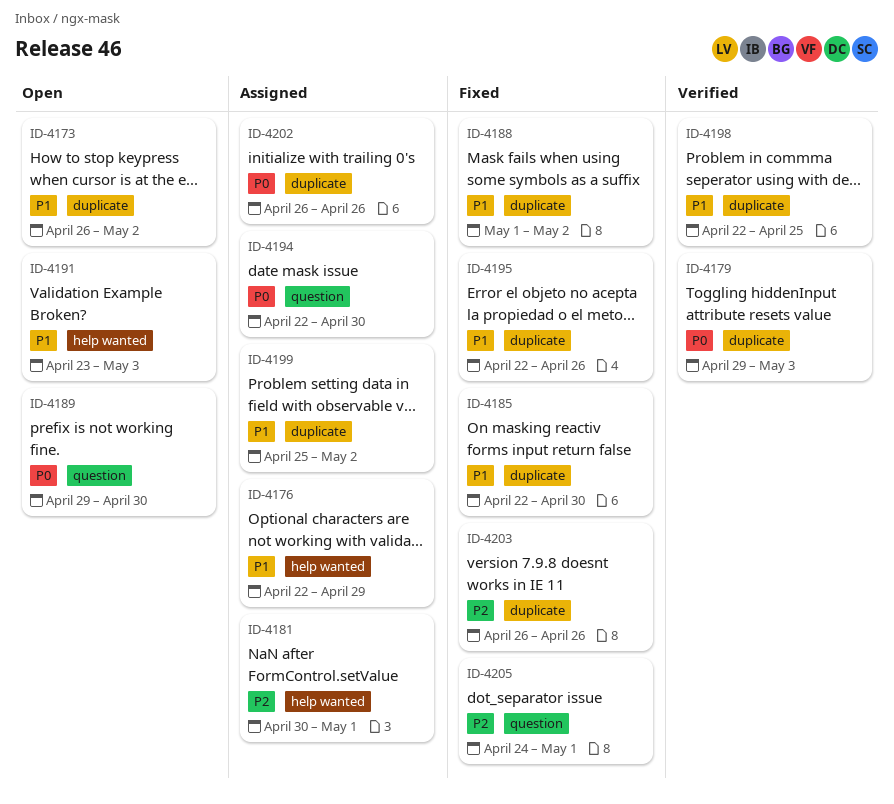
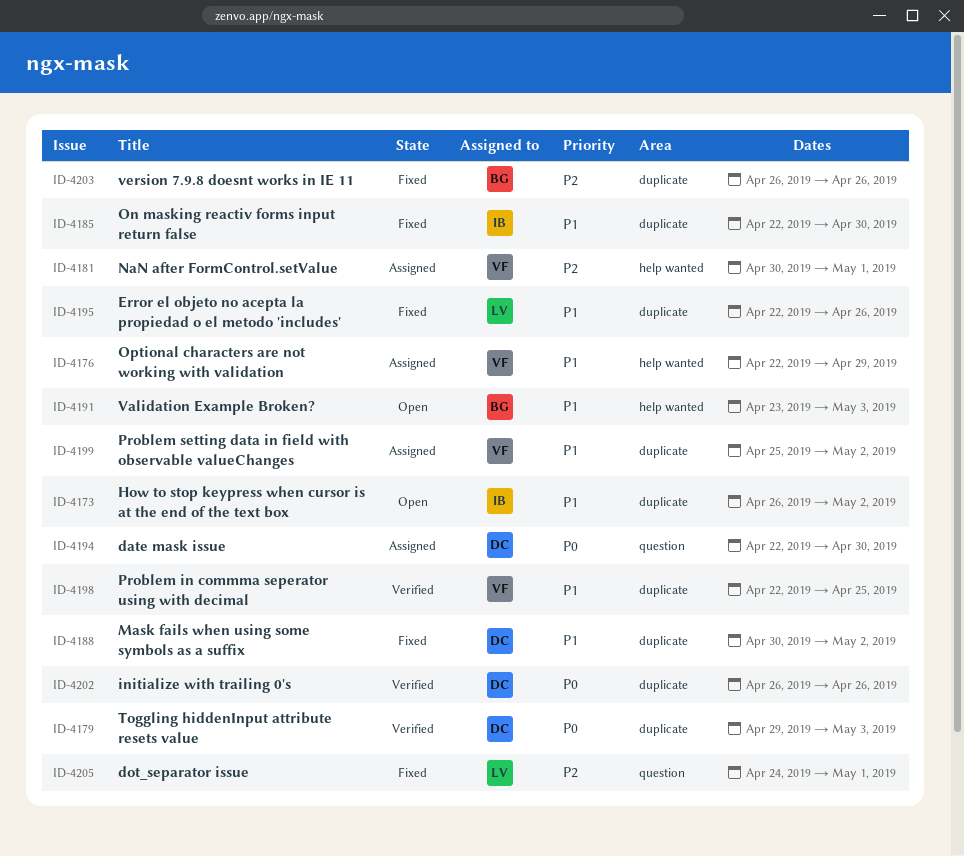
ID-4188, start: May 1 -> Apr 30
ID-4189: present -> none
ID-4202, status: Assigned -> Verified

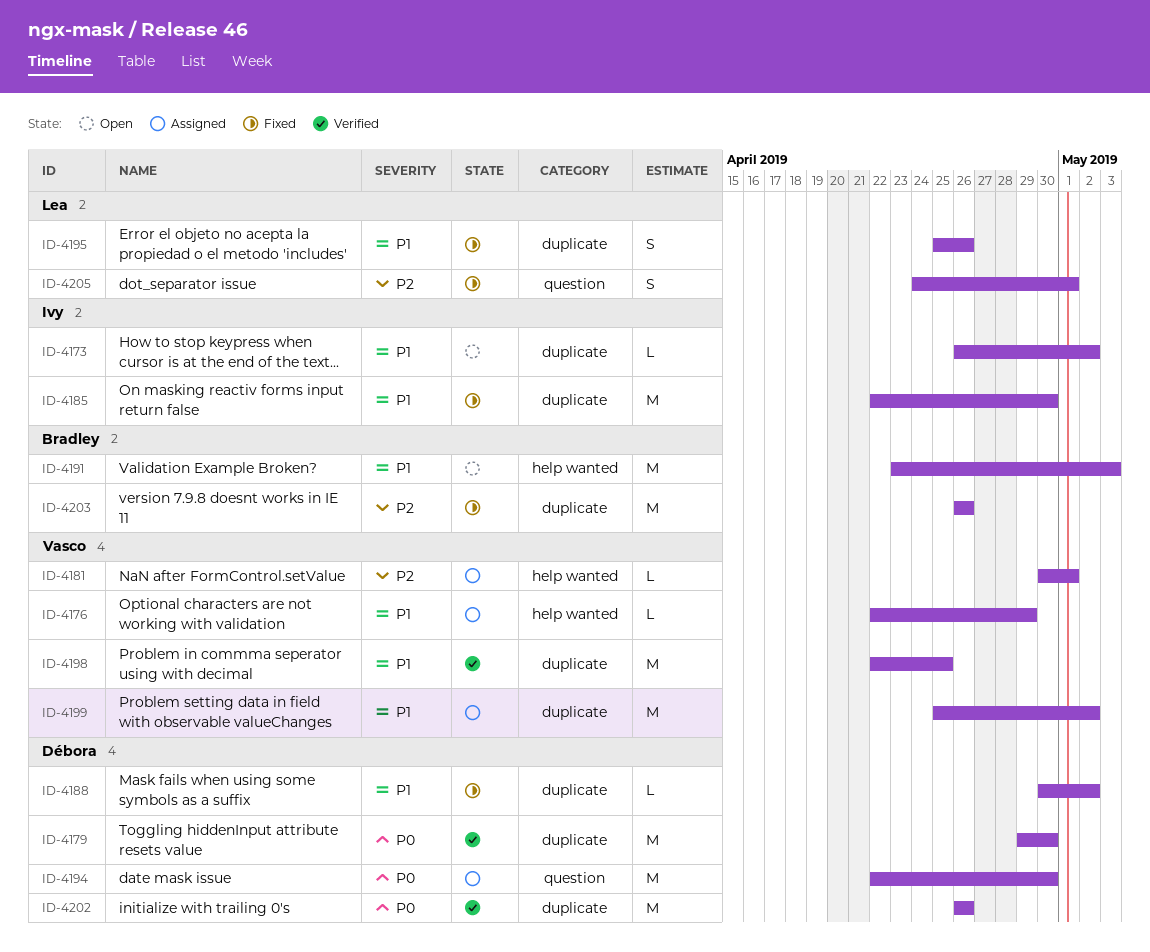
ID-4179, due: May 3 -> Apr 30
ID-4195, start: Apr 22 -> Apr 25

